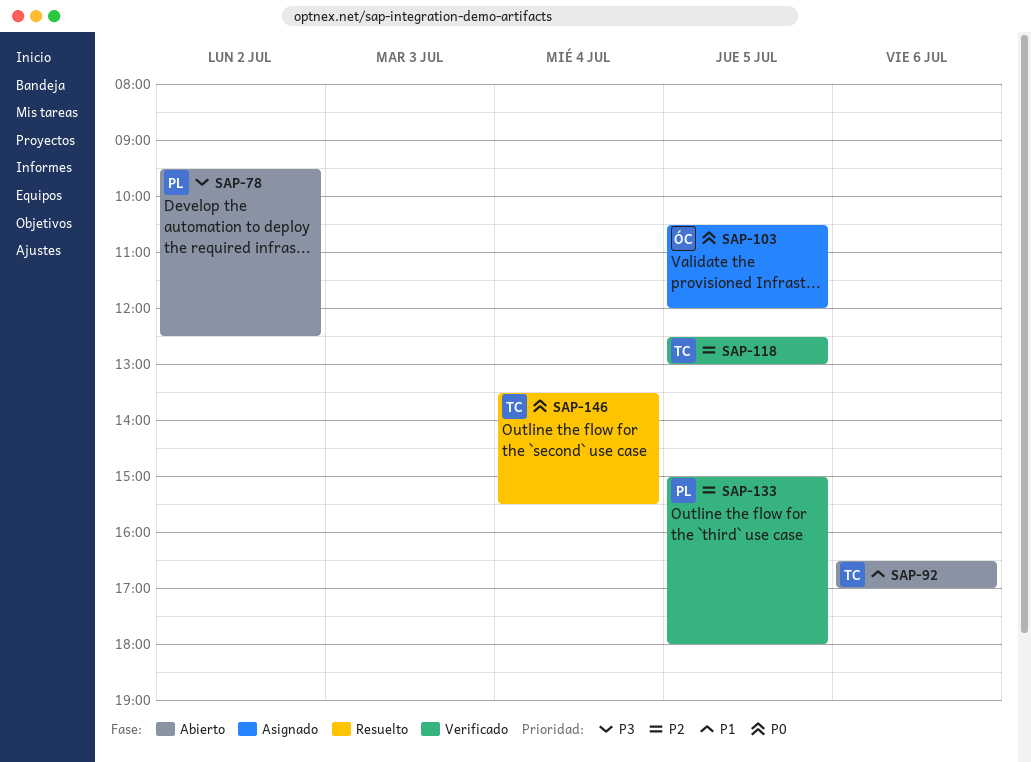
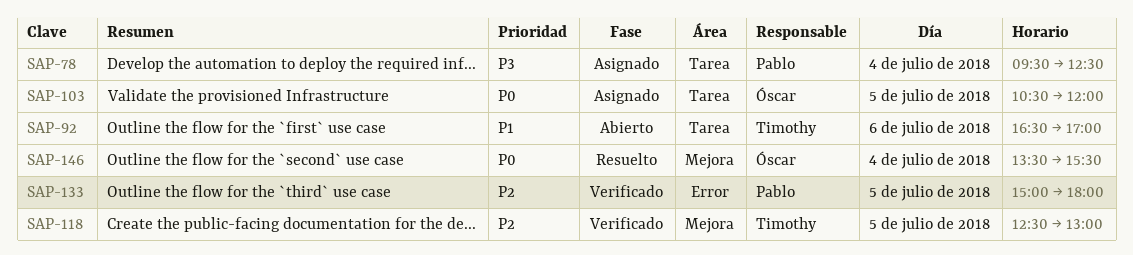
SAP-78, status: Abierto -> Asignado
SAP-78, day: Jul 2 -> Jul 4
SAP-146, owner: Timothy -> Óscar

